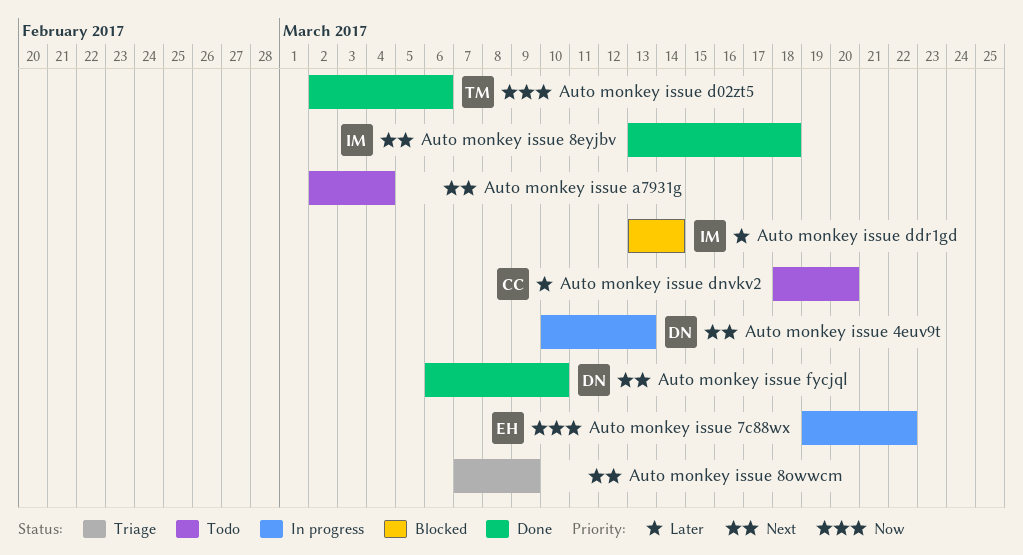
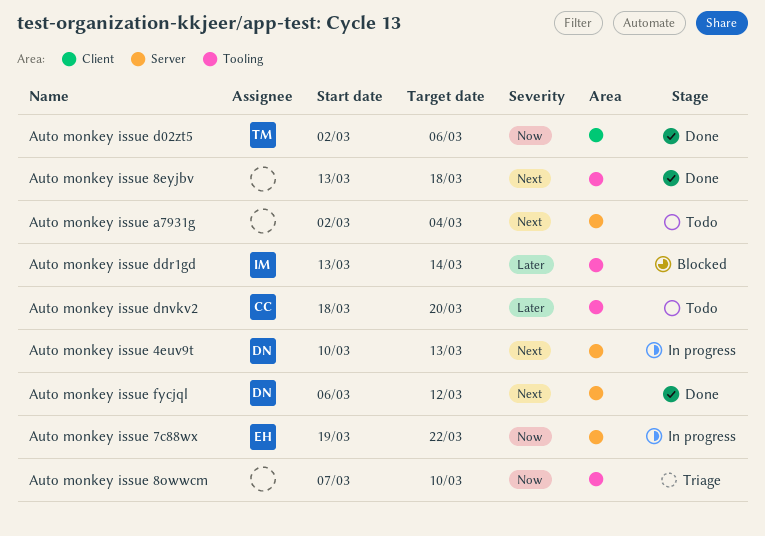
Auto monkey issue 8eyjbv, owner: IM -> none
Auto monkey issue 8owwcm, priority: Next -> Now
Auto monkey issue 8owwcm, due: Mar 9 -> Mar 10
Auto monkey issue fycjql, due: Mar 10 -> Mar 12

